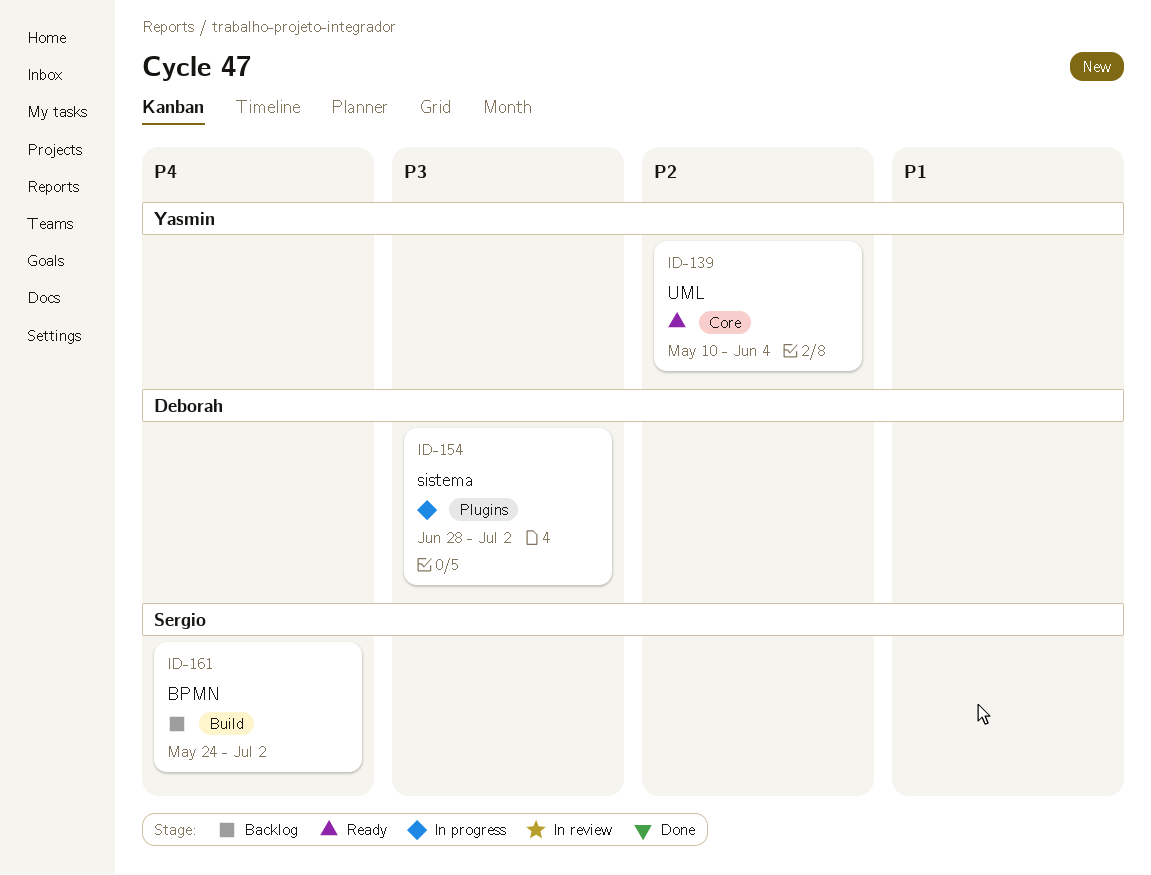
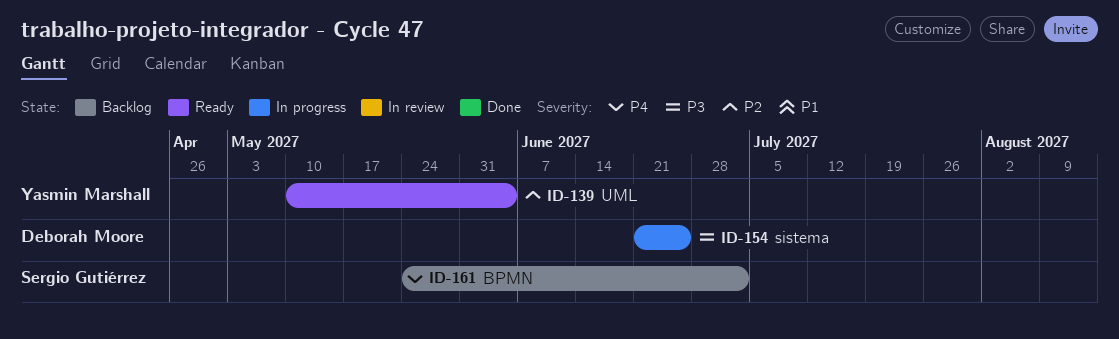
ID-154, start: Jun 28 -> Jun 21
ID-154, due: Jul 2 -> Jun 25

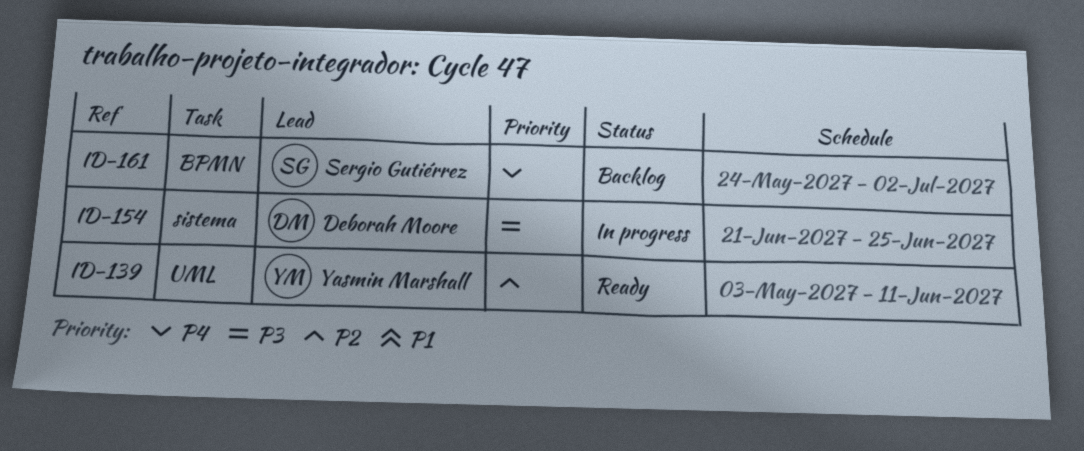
ID-139, start: May 10 -> May 3
ID-139, due: Jun 4 -> Jun 11

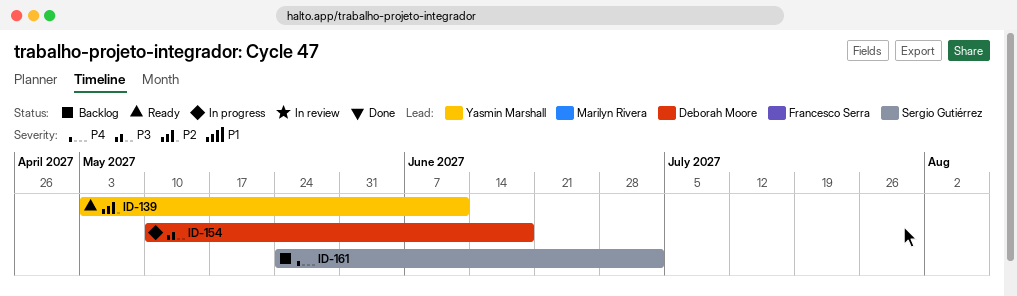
ID-154, start: Jun 21 -> May 10
ID-154, due: Jun 25 -> Jun 18

